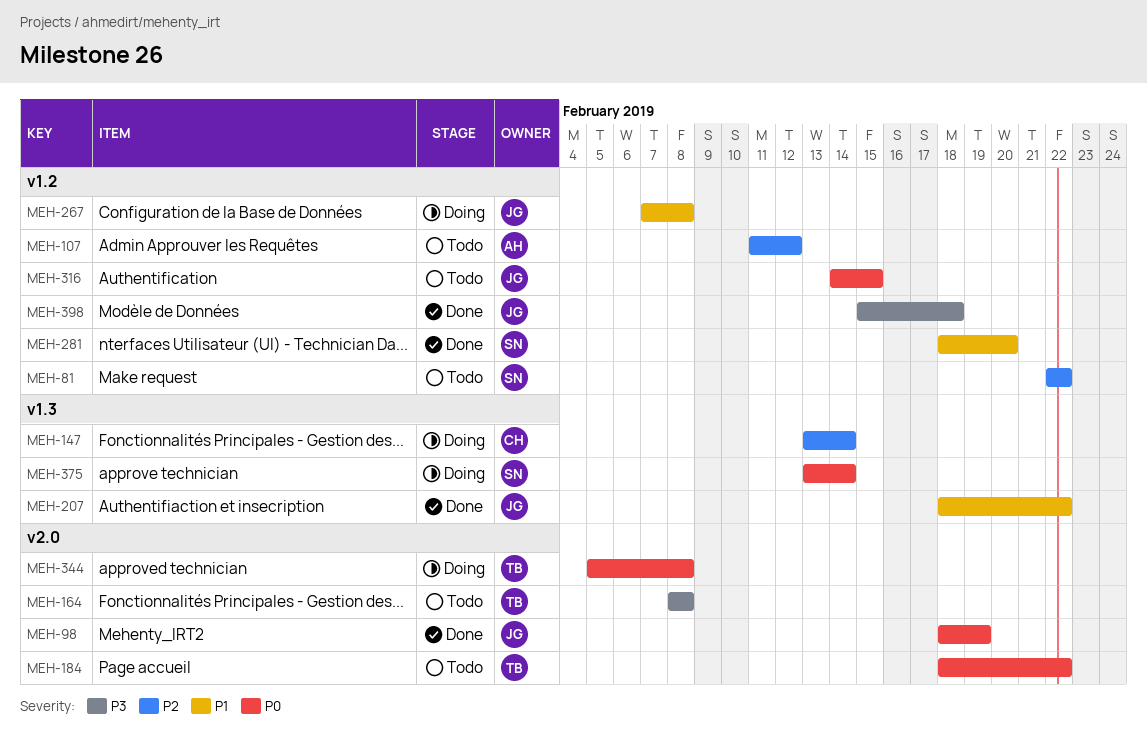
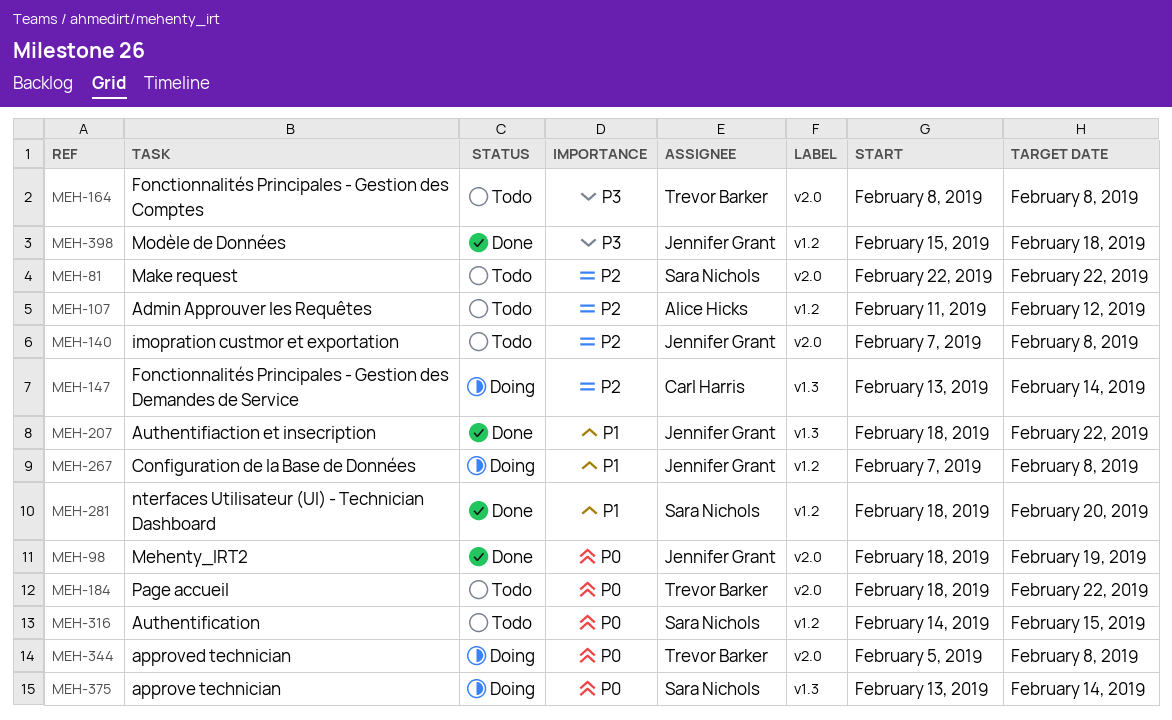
MEH-81, label: v1.2 -> v2.0
MEH-140: none -> present
MEH-316, owner: Jennifer Grant -> Sara Nichols

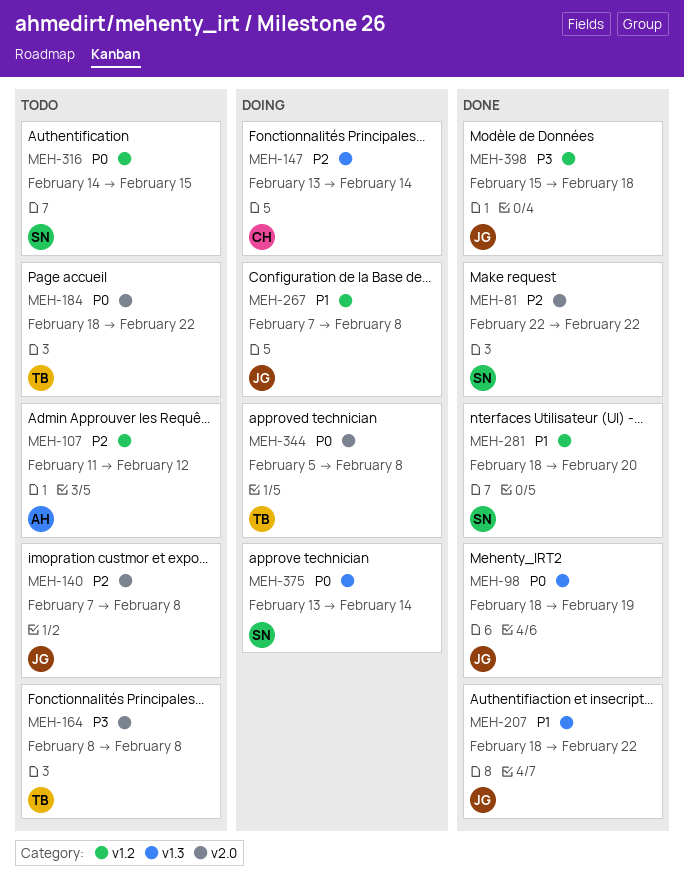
MEH-81, status: Todo -> Done
MEH-98, label: v2.0 -> v1.3

